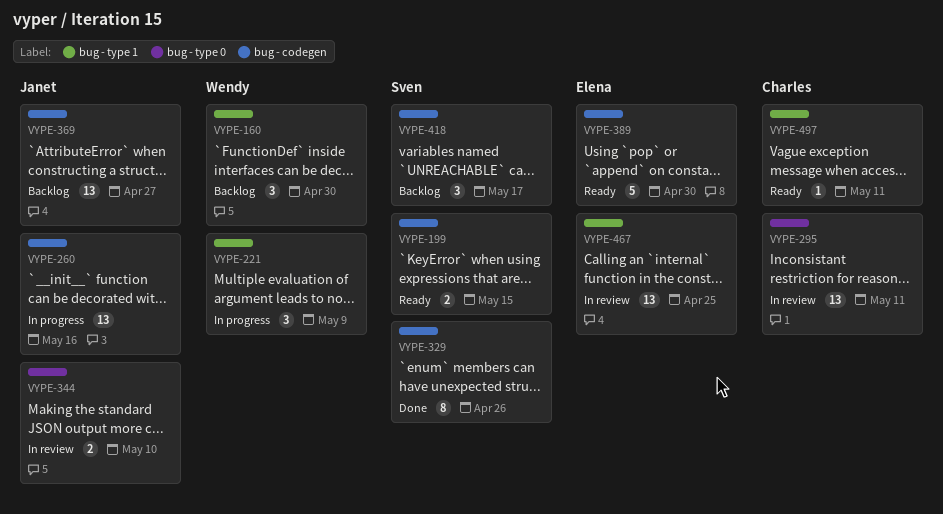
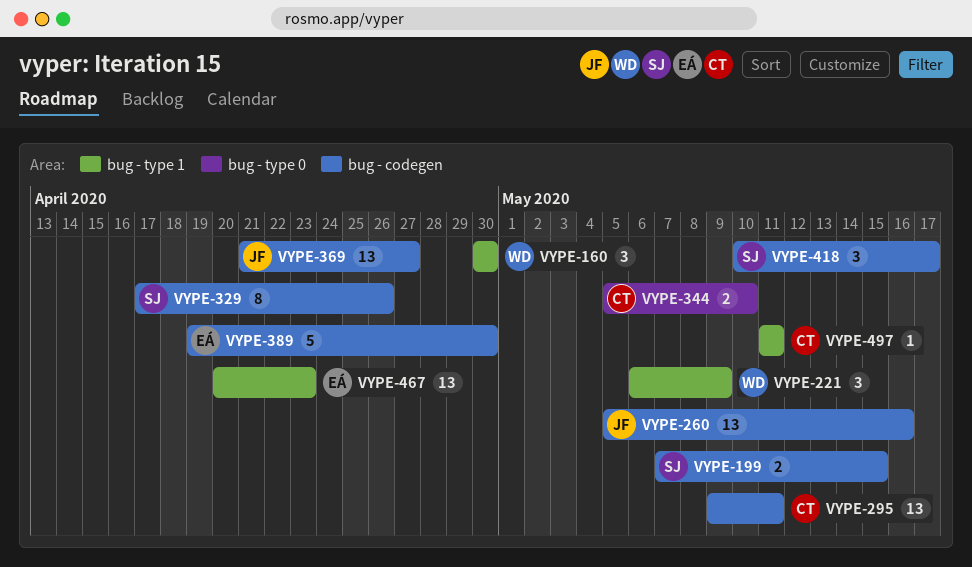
VYPE-295, label: bug - type 0 -> bug - codegen
VYPE-344, owner: Janet -> Charles
VYPE-467, due: Apr 25 -> Apr 23

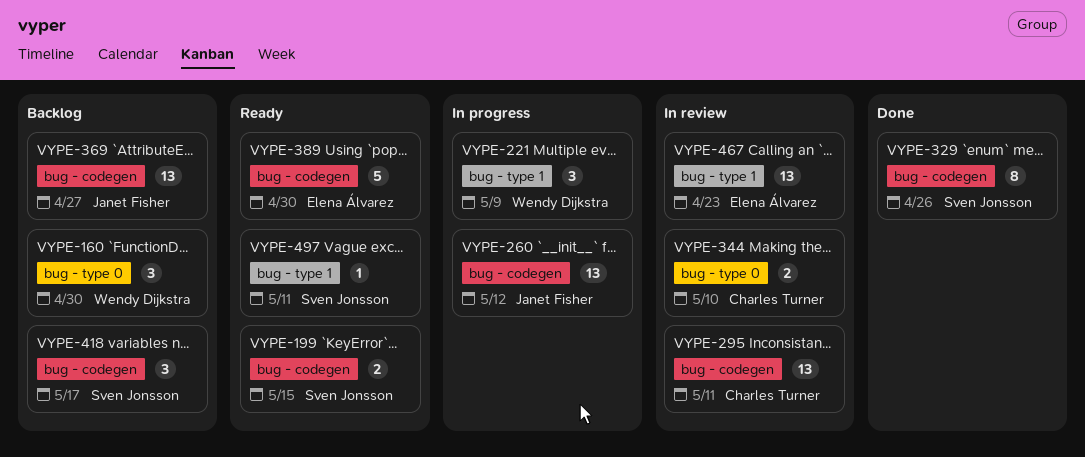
VYPE-160, label: bug - type 1 -> bug - type 0
VYPE-260, due: May 16 -> May 12
VYPE-497, owner: Charles Turner -> Sven Jonsson

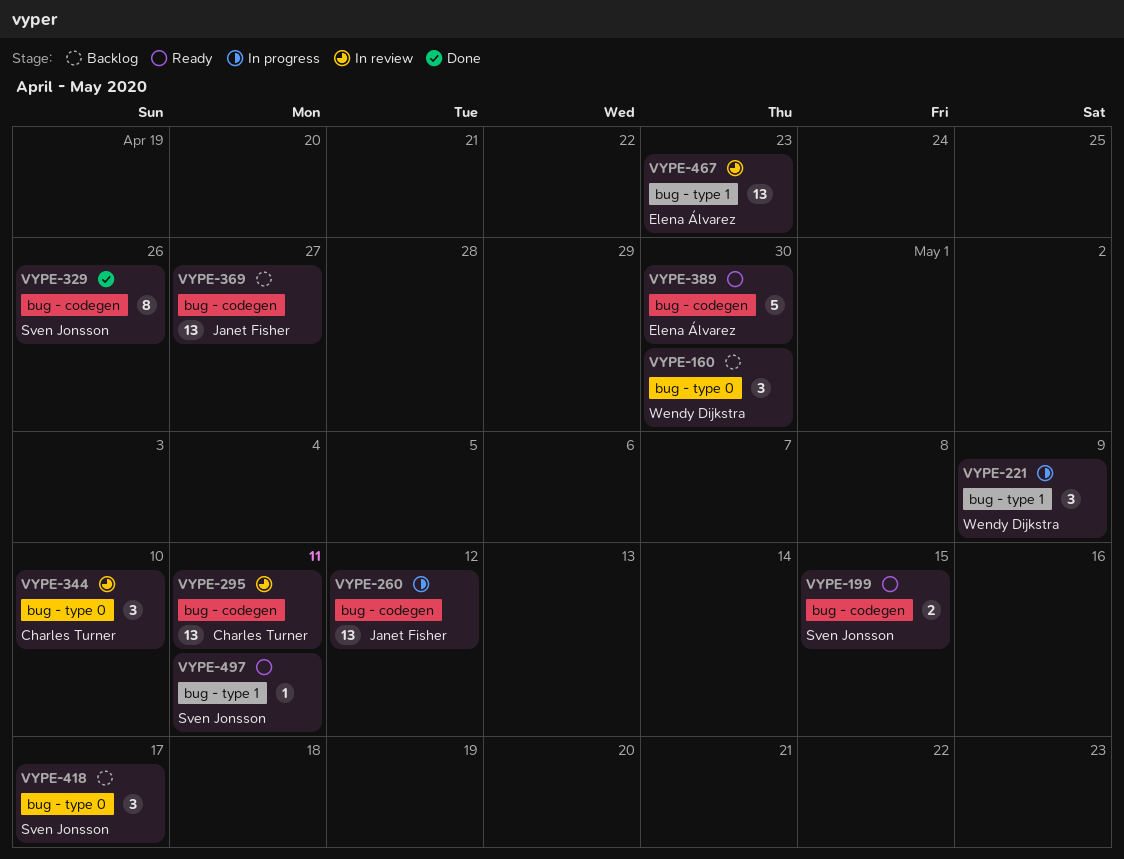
VYPE-344, estimate: 2 -> 3
VYPE-418, label: bug - codegen -> bug - type 0

